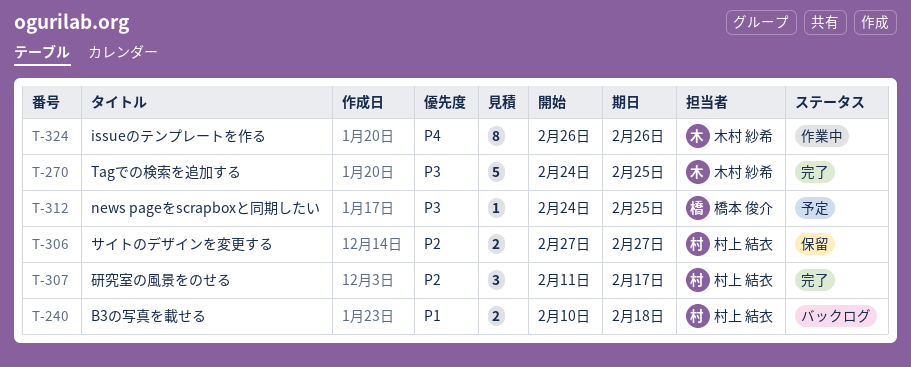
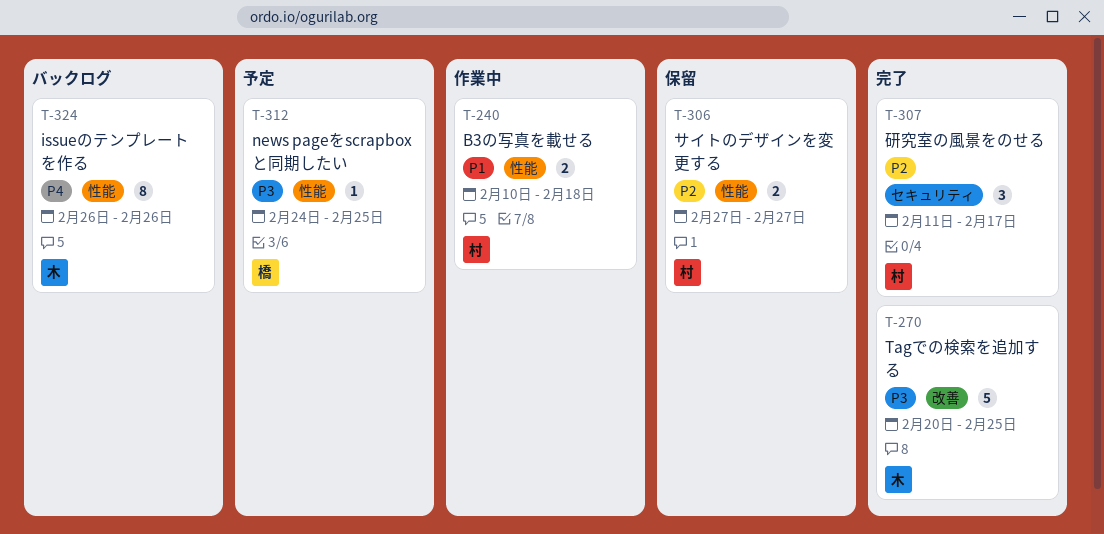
T-240, status: バックログ -> 作業中
T-270, start: Feb 24 -> Feb 20
T-324, status: 作業中 -> バックログ

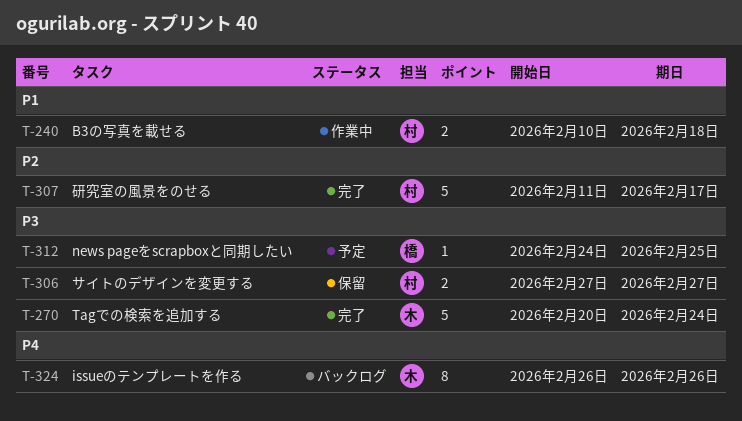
T-270, due: Feb 25 -> Feb 24
T-306, priority: P2 -> P3
T-307, estimate: 3 -> 5

